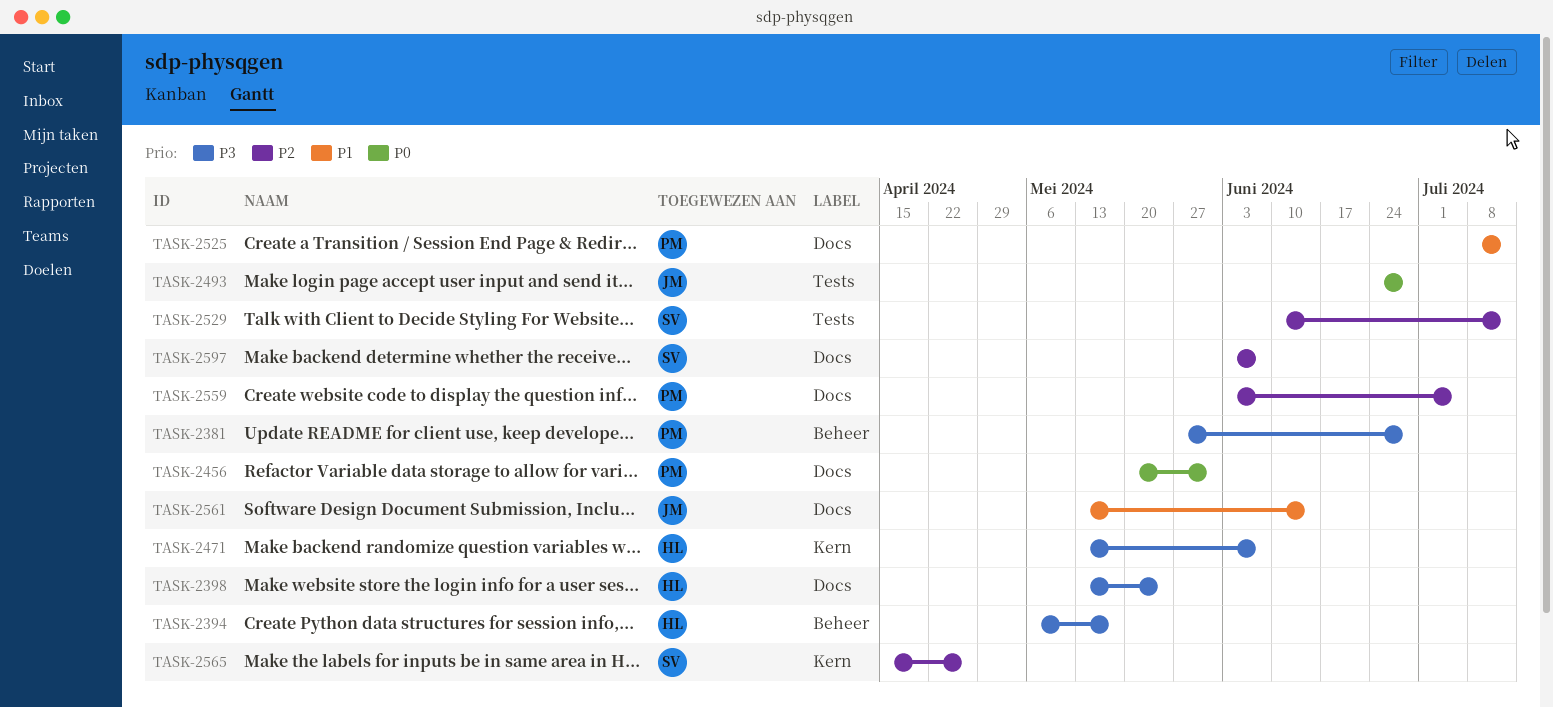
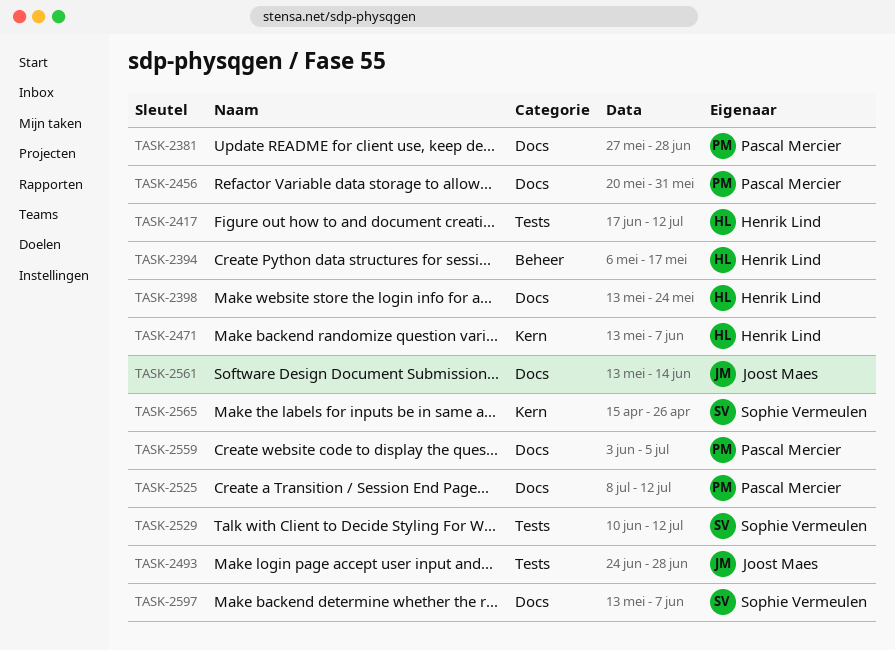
TASK-2381, label: Beheer -> Docs
TASK-2417: none -> present
TASK-2597, start: Jun 3 -> May 13

